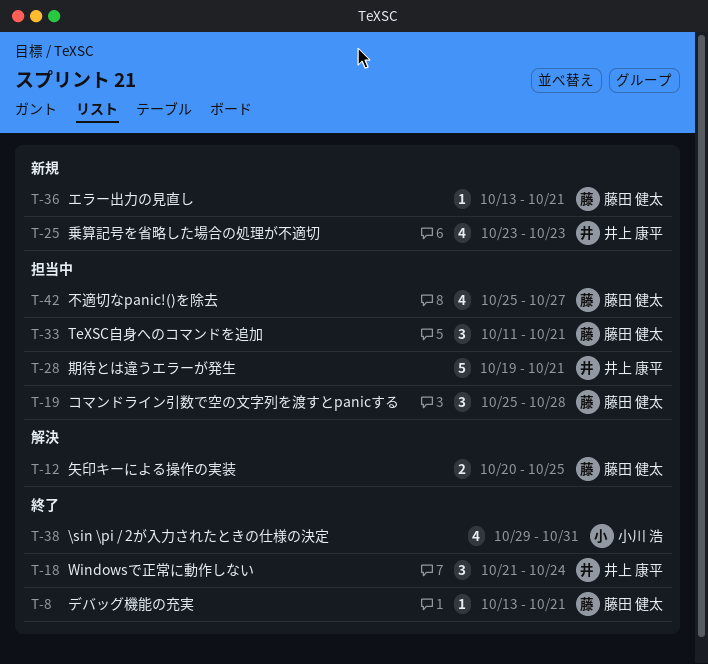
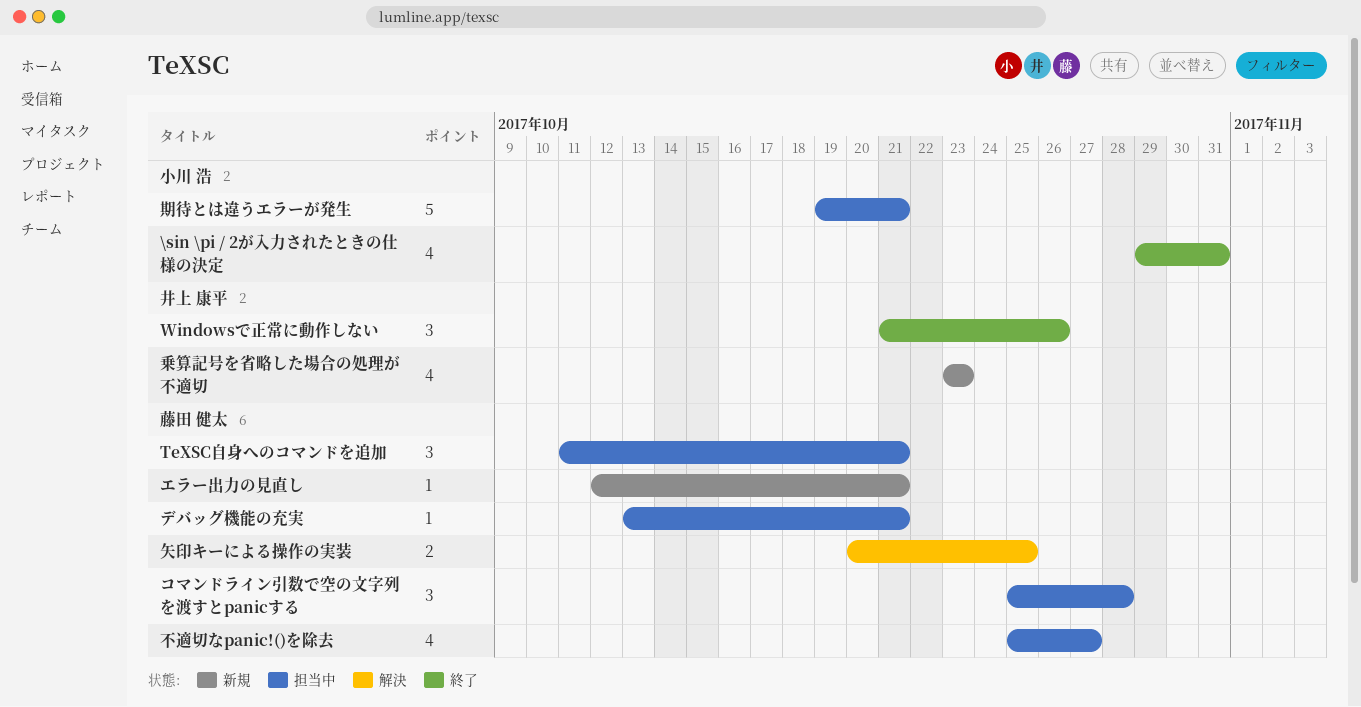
Windowsで正常に動作しない, due: Oct 24 -> Oct 26
エラー出力の見直し, start: Oct 13 -> Oct 12
デバッグ機能の充実, status: 終了 -> 担当中
期待とは違うエラーが発生, owner: 井上 康平 -> 小川 浩

